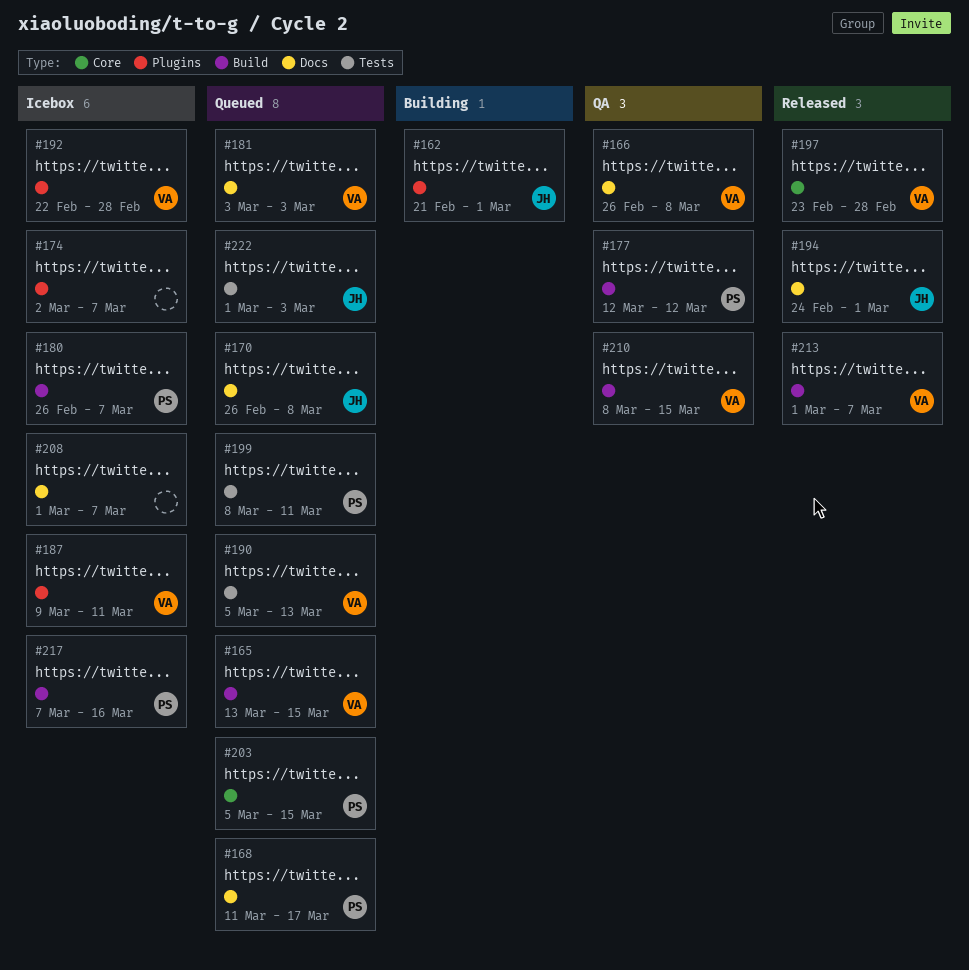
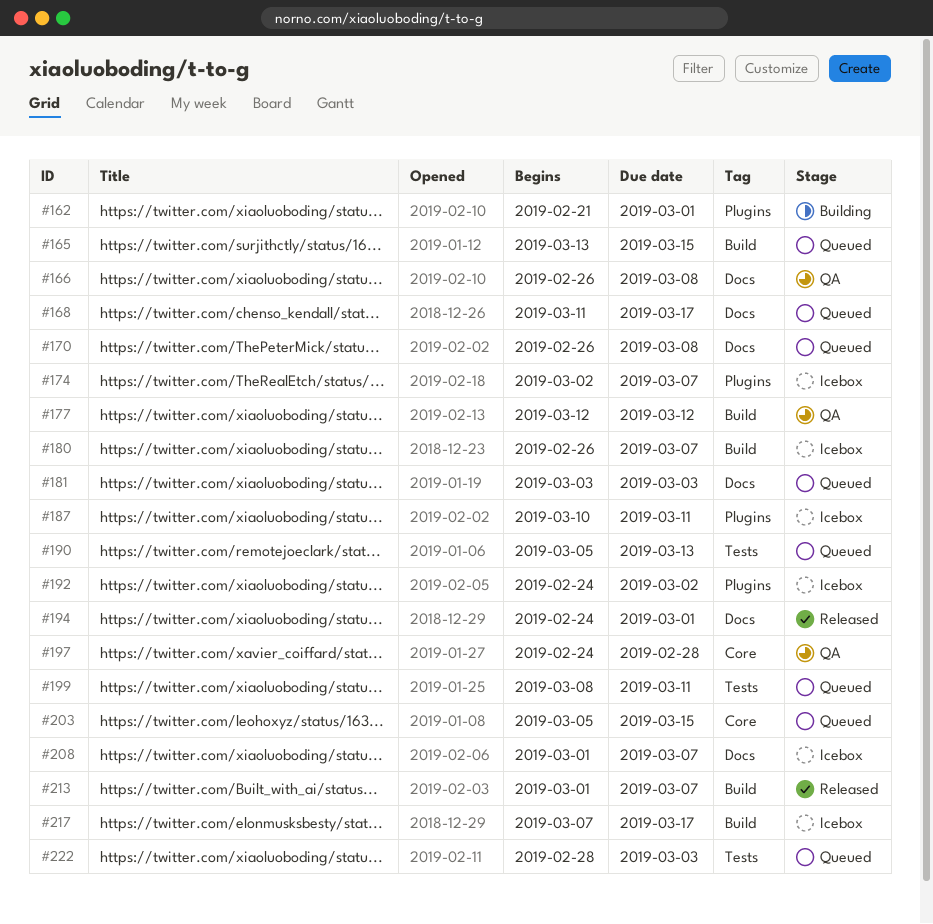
#187, start: Mar 9 -> Mar 10
#192, start: Feb 22 -> Feb 24
#192, due: Feb 28 -> Mar 2
#197, status: Released -> QA
#197, start: Feb 23 -> Feb 24
#210: present -> none
#217, due: Mar 16 -> Mar 17
#222, start: Mar 1 -> Feb 28

